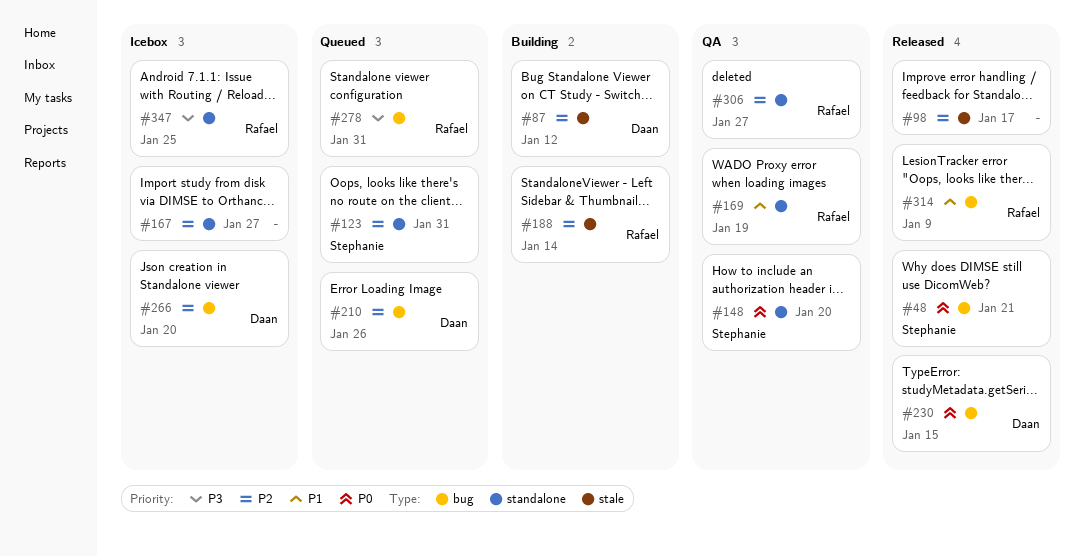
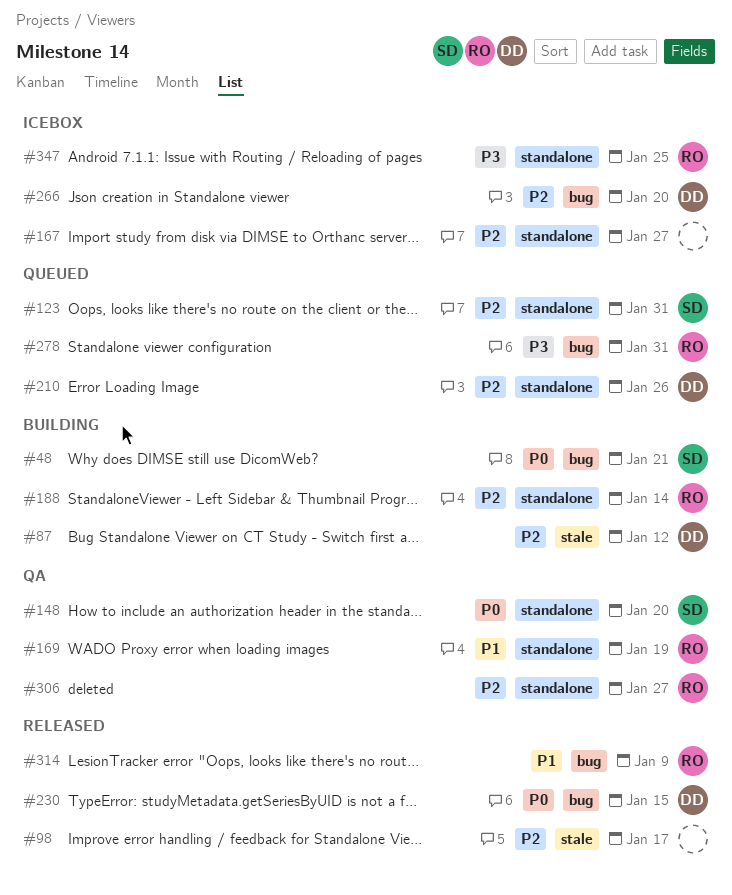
#48, status: Released -> Building
#188, label: stale -> standalone
#210, label: bug -> standalone

